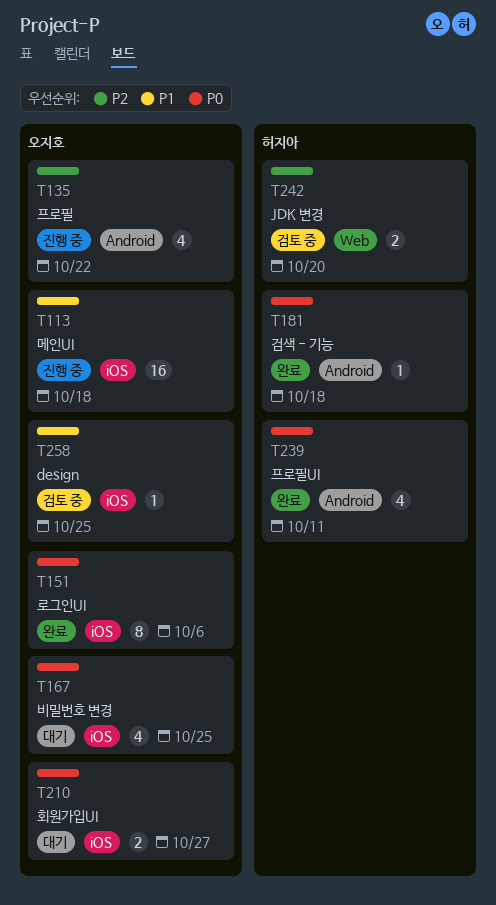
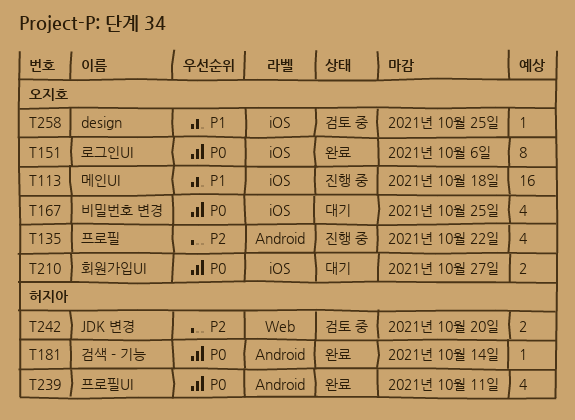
T181, due: Oct 18 -> Oct 14

